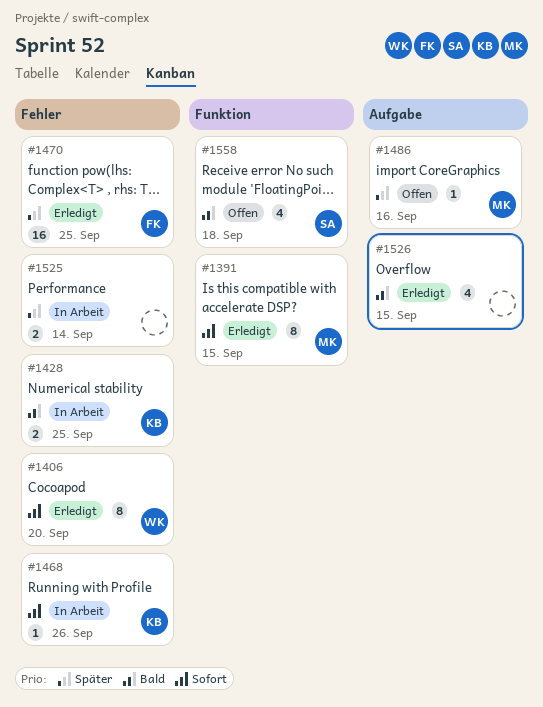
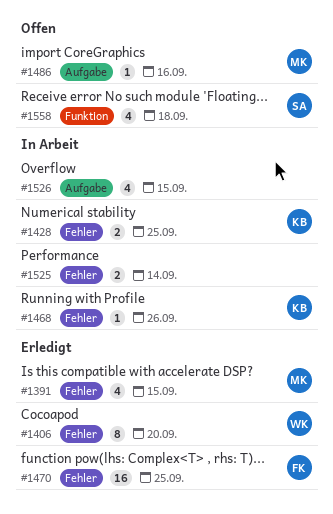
#1391, label: Funktion -> Fehler
#1391, estimate: 8 -> 4
#1526, status: Erledigt -> In Arbeit

